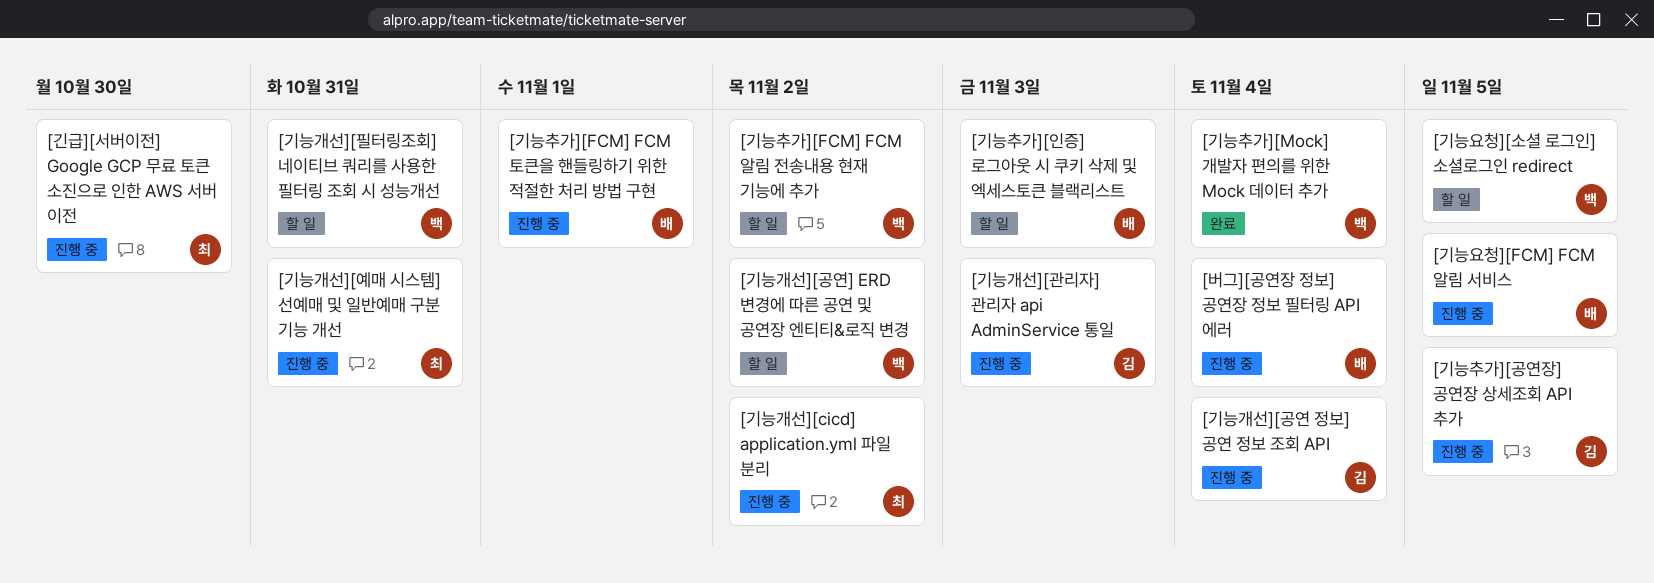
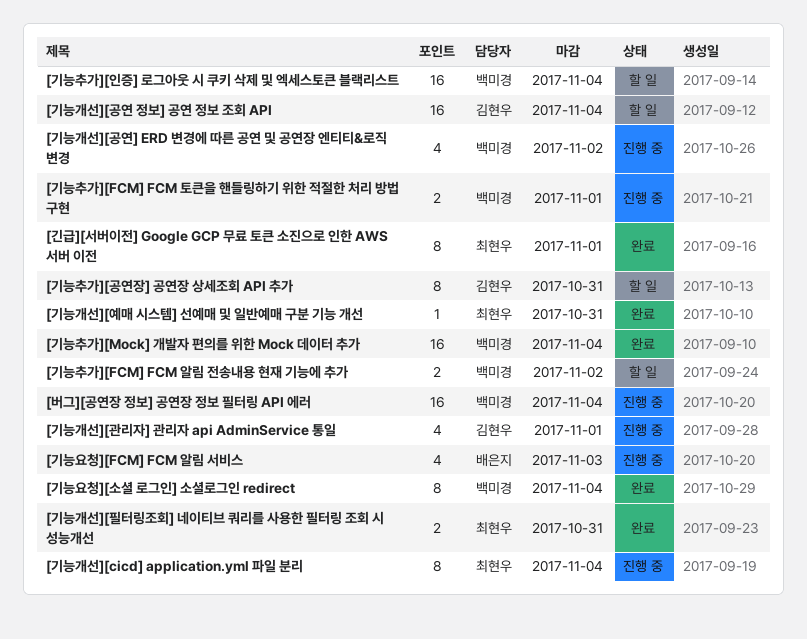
[기능개선][cicd] application.yml 파일 분리, due: Nov 2 -> Nov 4
[기능개선][공연 정보] 공연 정보 조회 API, status: 진행 중 -> 할 일
[기능개선][공연] ERD 변경에 따른 공연 및 공연장 엔티티&로직 변경, status: 할 일 -> 진행 중
[기능개선][관리자] 관리자 api AdminService 통일, due: Nov 3 -> Nov 1
[기능개선][예매 시스템] 선예매 및 일반예매 구분 기능 개선, status: 진행 중 -> 완료
[기능개선][필터링조회] 네이티브 쿼리를 사용한 필터링 조회 시 성능개선, status: 할 일 -> 완료
[기능개선][필터링조회] 네이티브 쿼리를 사용한 필터링 조회 시 성능개선, owner: 백미경 -> 최현우
[기능요청][FCM] FCM 알림 서비스, due: Nov 5 -> Nov 3
[기능요청][소셜 로그인] 소셜로그인 redirect, status: 할 일 -> 완료
[기능요청][소셜 로그인] 소셜로그인 redirect, due: Nov 5 -> Nov 4
[기능추가][FCM] FCM 토큰을 핸들링하기 위한 적절한 처리 방법 구현, owner: 배은지 -> 백미경
[기능추가][공연장] 공연장 상세조회 API 추가, status: 진행 중 -> 할 일
[기능추가][공연장] 공연장 상세조회 API 추가, due: Nov 5 -> Oct 31
[기능추가][인증] 로그아웃 시 쿠키 삭제 및 엑세스토큰 블랙리스트, owner: 배은지 -> 백미경
[기능추가][인증] 로그아웃 시 쿠키 삭제 및 엑세스토큰 블랙리스트, due: Nov 3 -> Nov 4
[긴급][서버이전] Google GCP 무료 토큰 소진으로 인한 AWS 서버 이전, status: 진행 중 -> 완료
[긴급][서버이전] Google GCP 무료 토큰 소진으로 인한 AWS 서버 이전, due: Oct 30 -> Nov 1
[버그][공연장 정보] 공연장 정보 필터링 API 에러, owner: 배은지 -> 백미경

